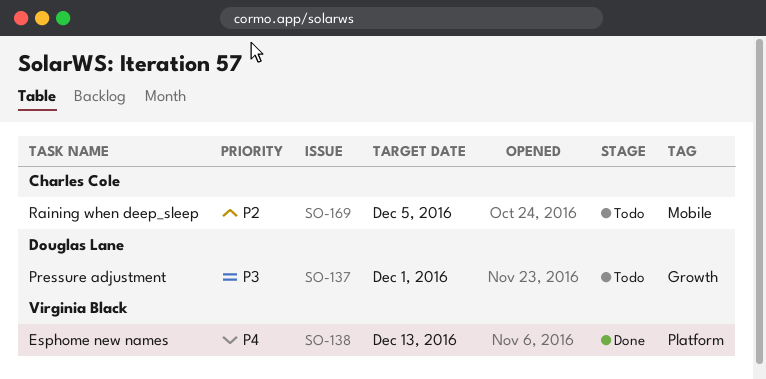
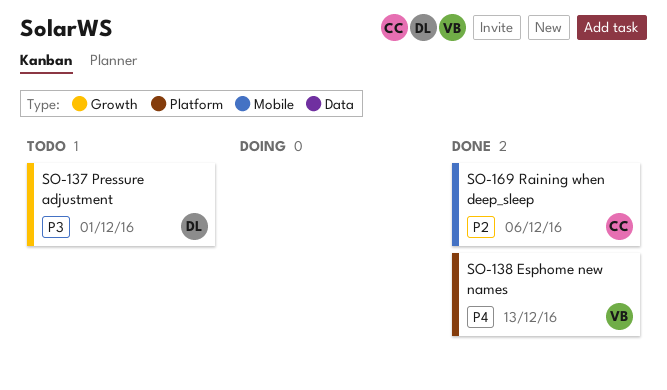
SO-169, status: Todo -> Done
SO-169, due: Dec 5 -> Dec 6

